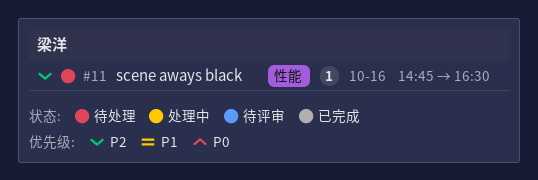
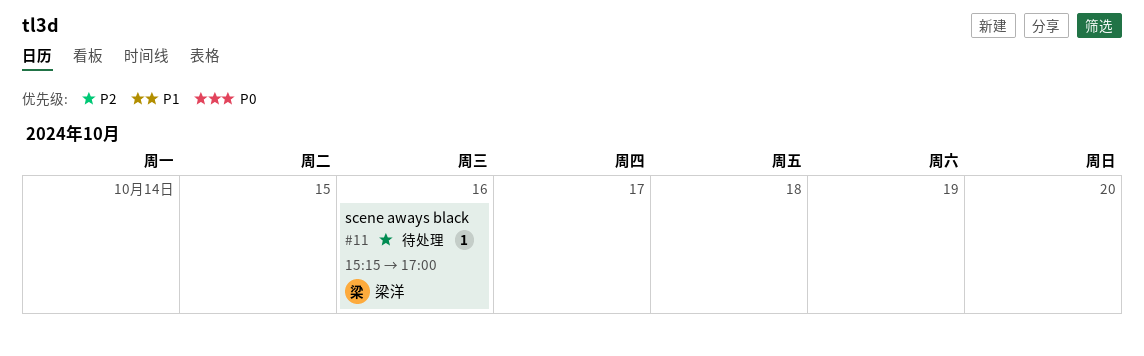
#11, begins: 14:45 -> 15:15
#11, ends: 16:30 -> 17:00

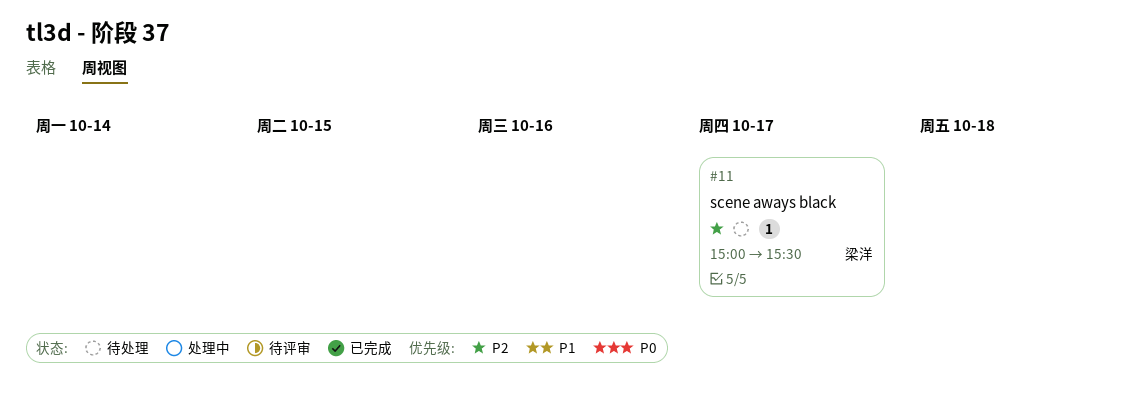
#11, day: Oct 16 -> Oct 17
#11, begins: 15:15 -> 15:00
#11, ends: 17:00 -> 15:30

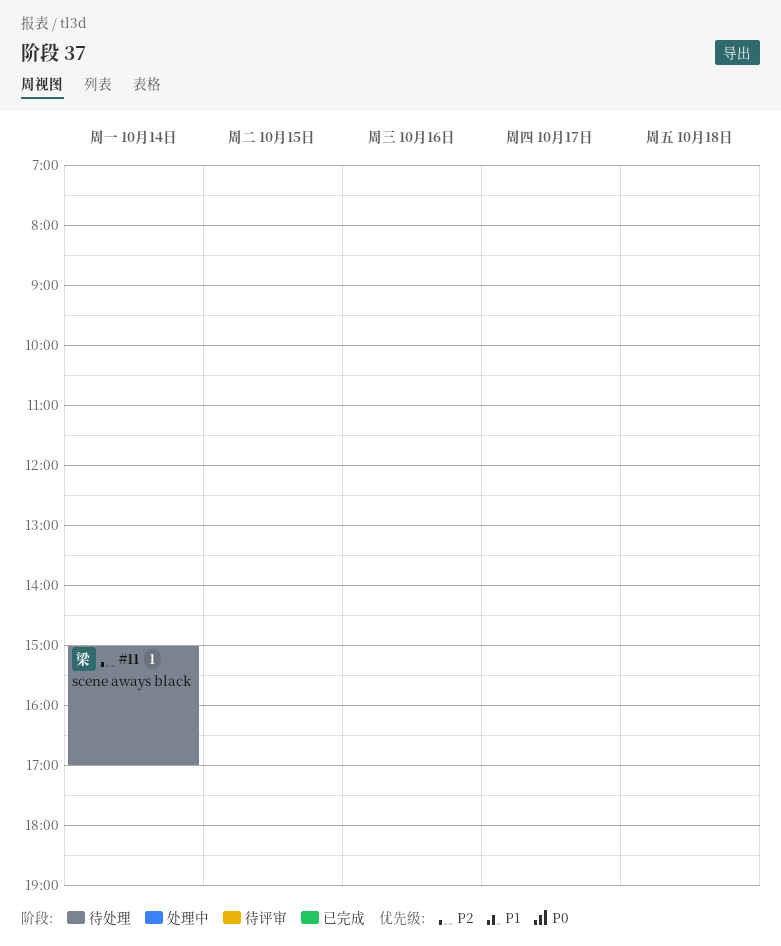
#11, day: Oct 17 -> Oct 14
#11, ends: 15:30 -> 17:00

